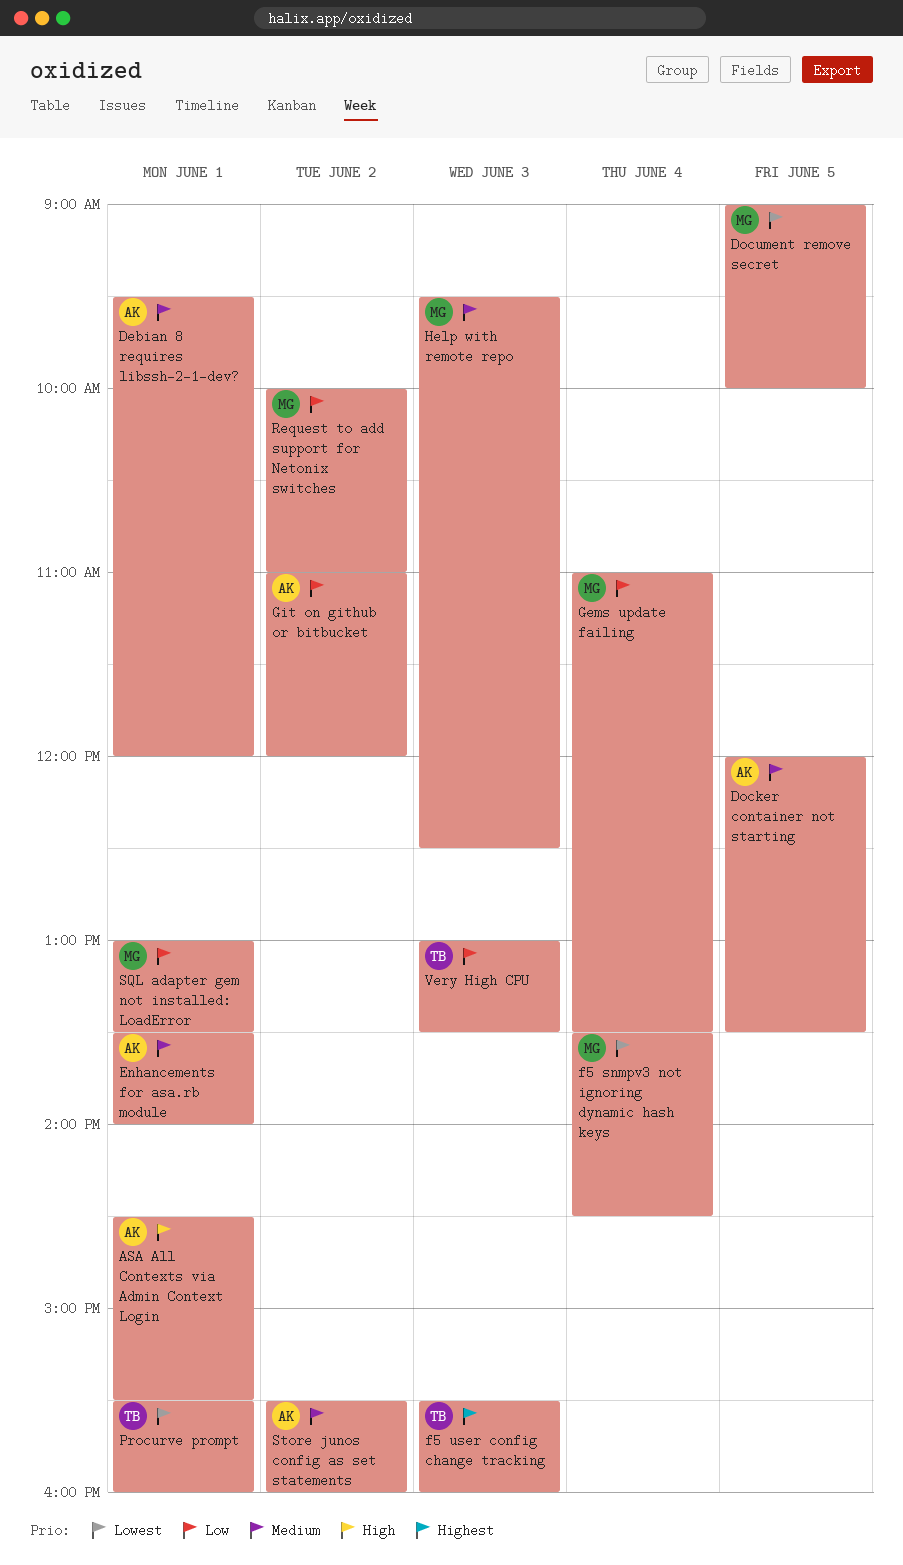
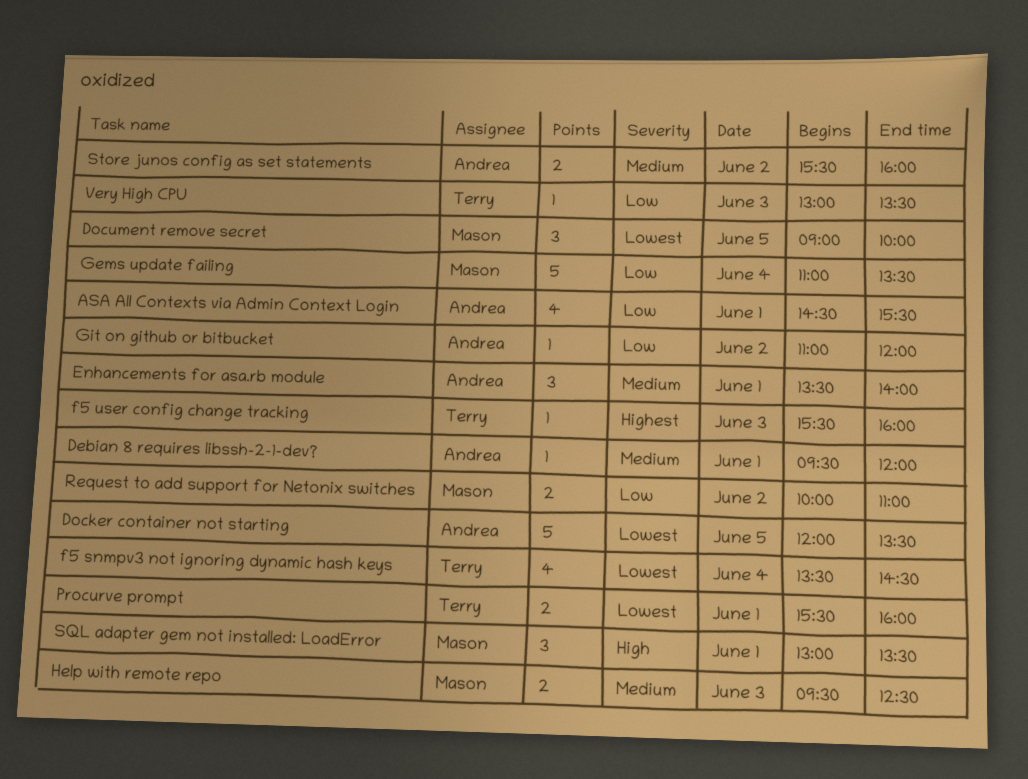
ASA All Contexts via Admin Context Login, priority: High -> Low
Docker container not starting, priority: Medium -> Lowest
f5 snmpv3 not ignoring dynamic hash keys, owner: Mason -> Terry
SQL adapter gem not installed: LoadError, priority: Low -> High

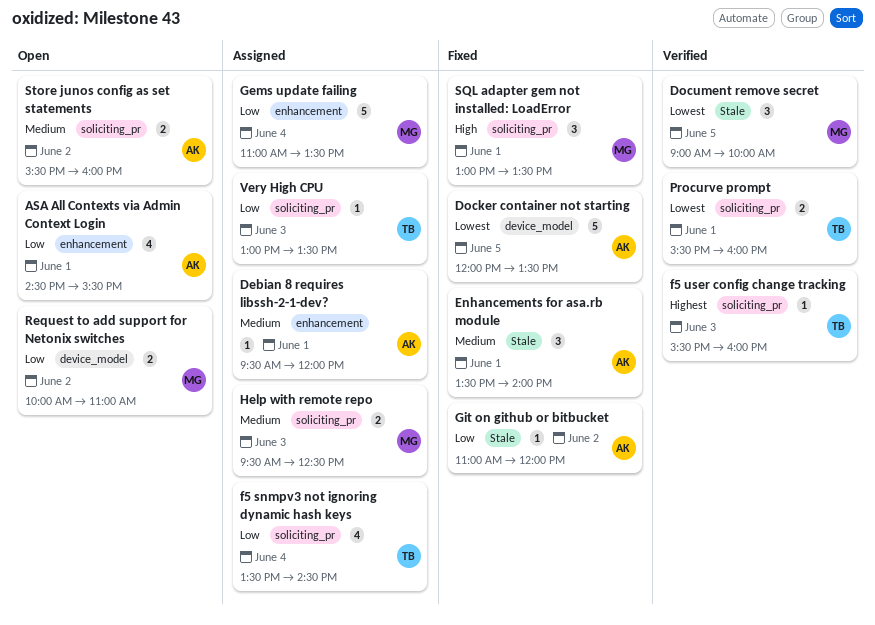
f5 snmpv3 not ignoring dynamic hash keys, priority: Lowest -> Low

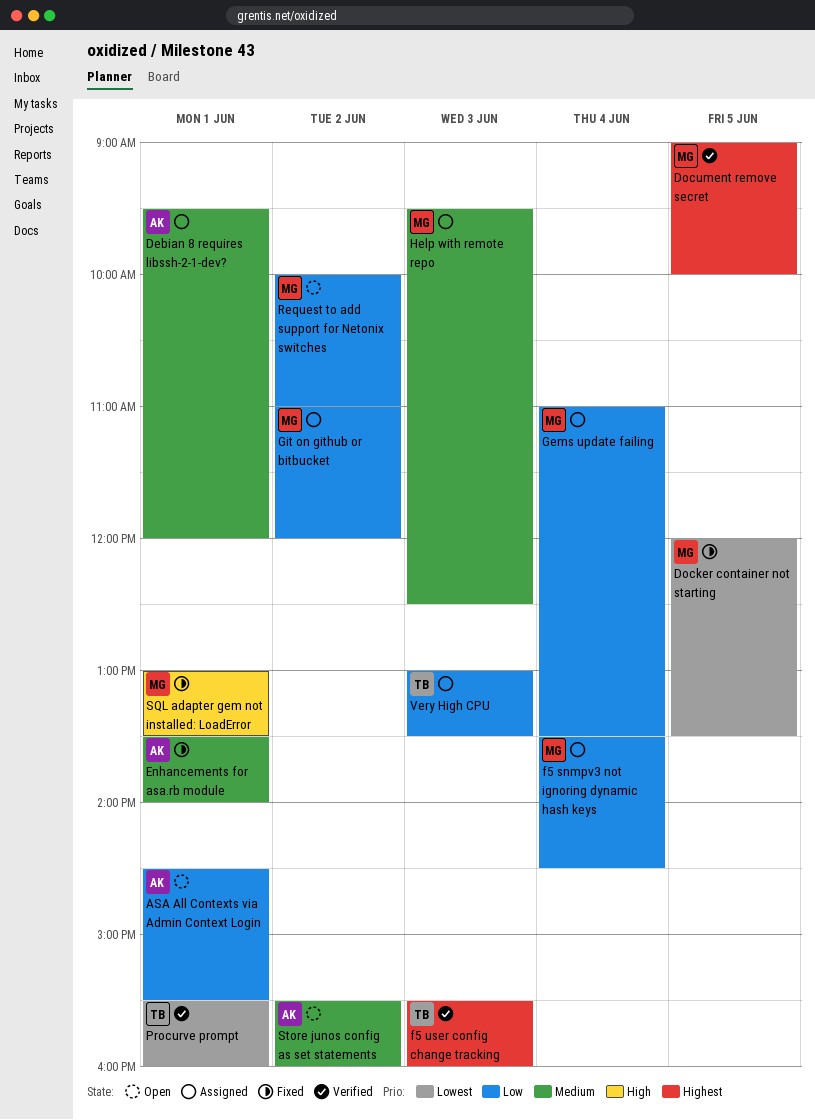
Docker container not starting, owner: AK -> MG
Document remove secret, priority: Lowest -> Highest
f5 snmpv3 not ignoring dynamic hash keys, owner: TB -> MG
Git on github or bitbucket, status: Fixed -> Assigned
Git on github or bitbucket, owner: AK -> MG

